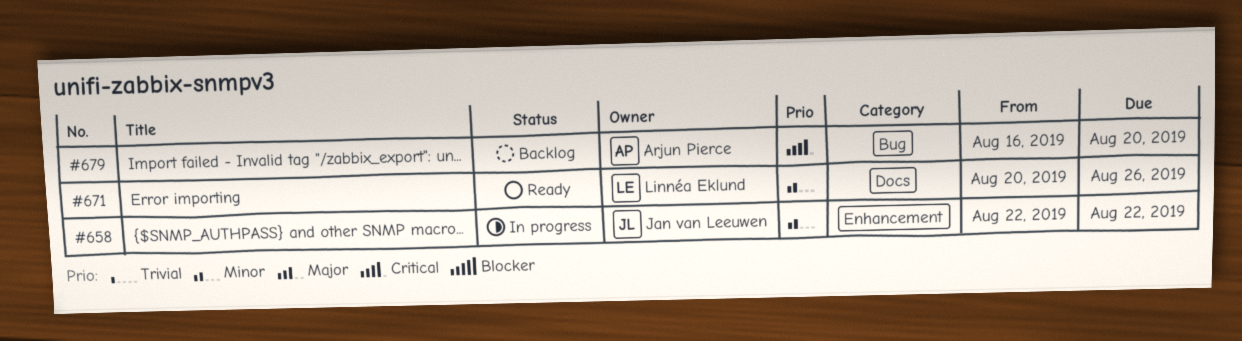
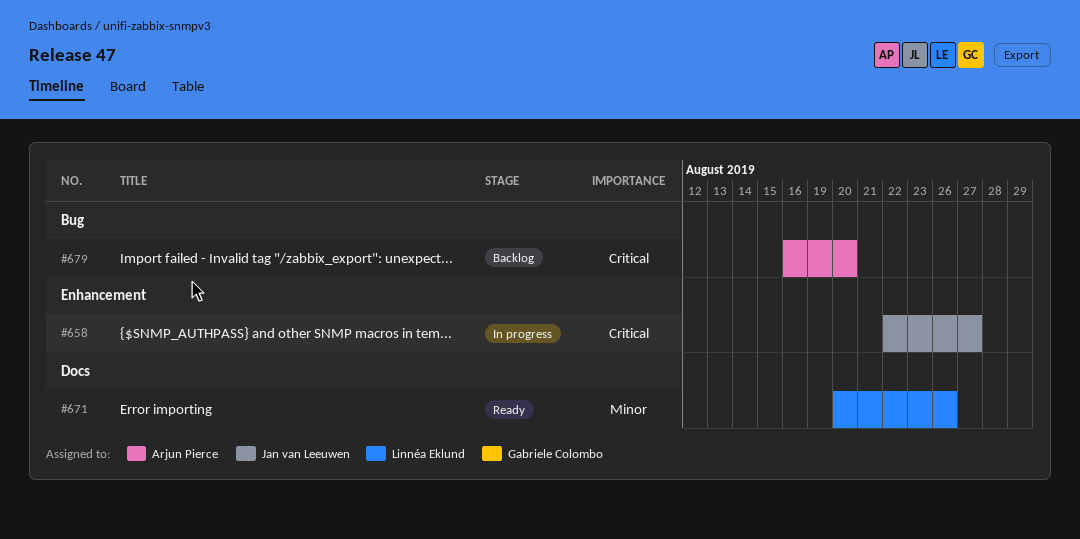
#658, priority: Minor -> Critical
#658, due: Aug 22 -> Aug 27

